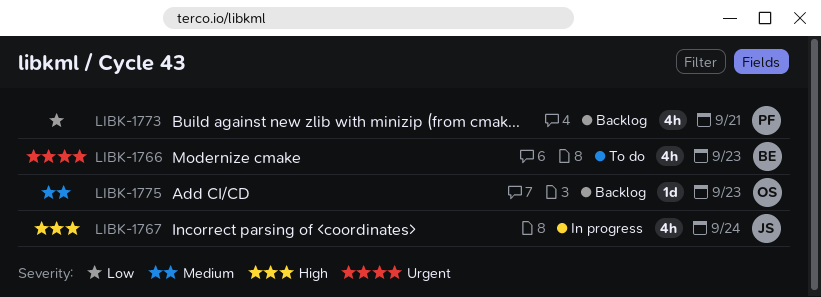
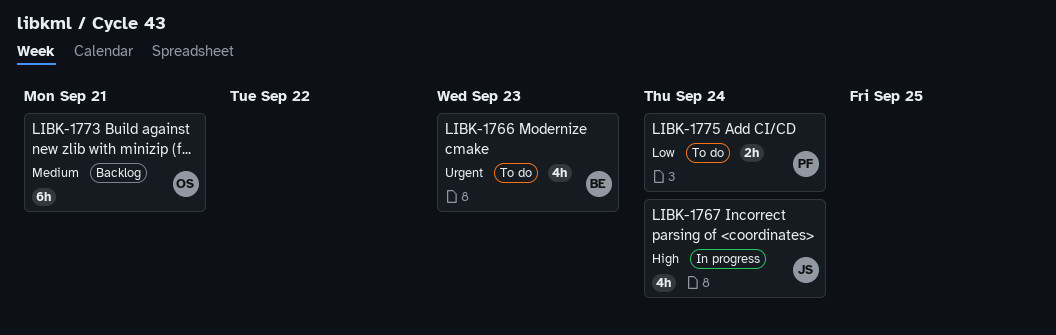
LIBK-1773, owner: PF -> OS
LIBK-1773, priority: Low -> Medium
LIBK-1773, estimate: 4h -> 6h
LIBK-1775, status: Backlog -> To do
LIBK-1775, owner: OS -> PF
LIBK-1775, priority: Medium -> Low
LIBK-1775, estimate: 1d -> 2h
LIBK-1775, due: Sep 23 -> Sep 24

